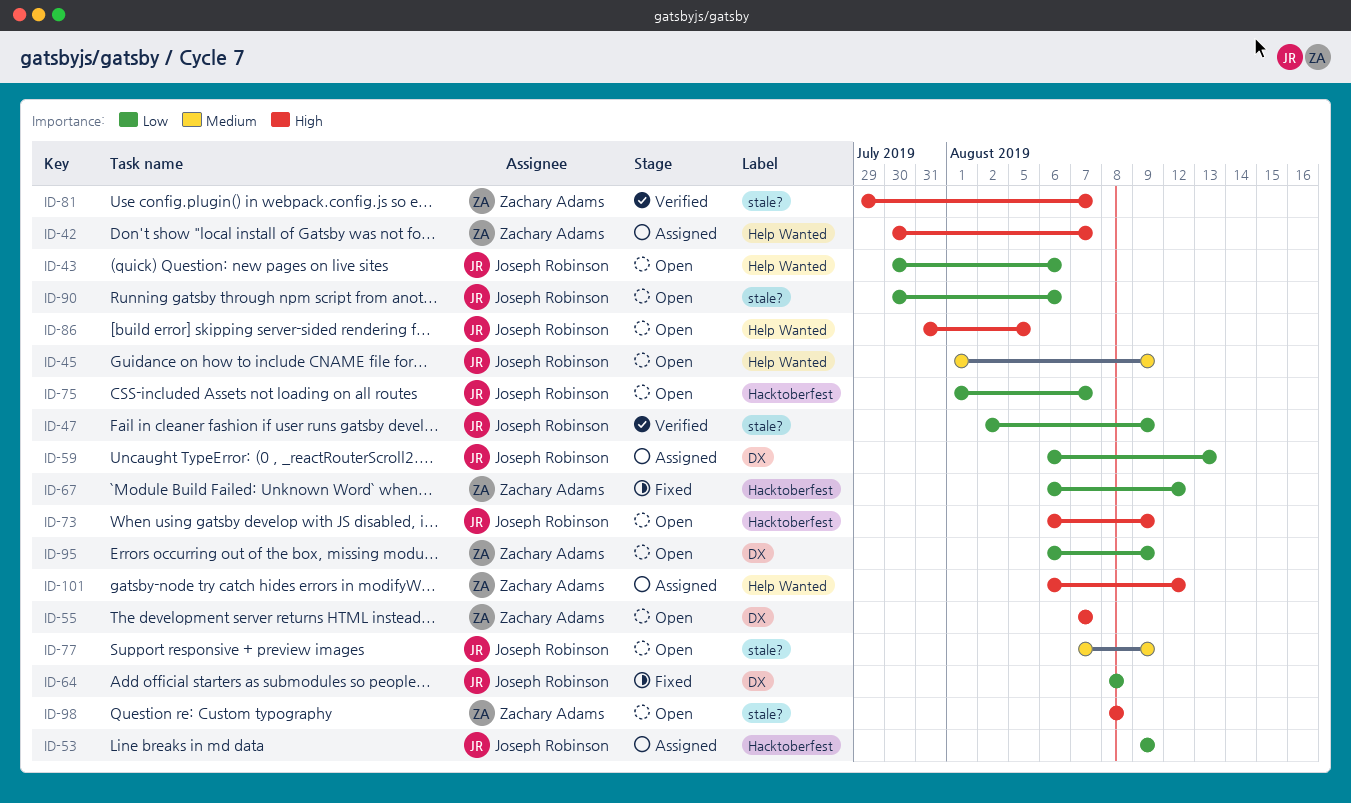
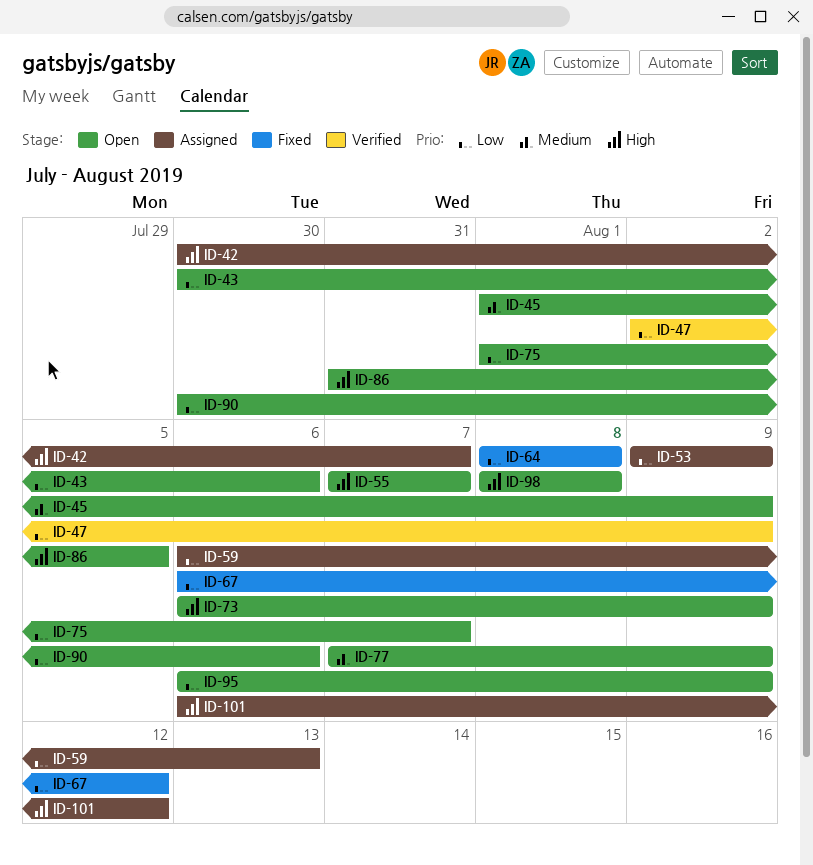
ID-81: present -> none

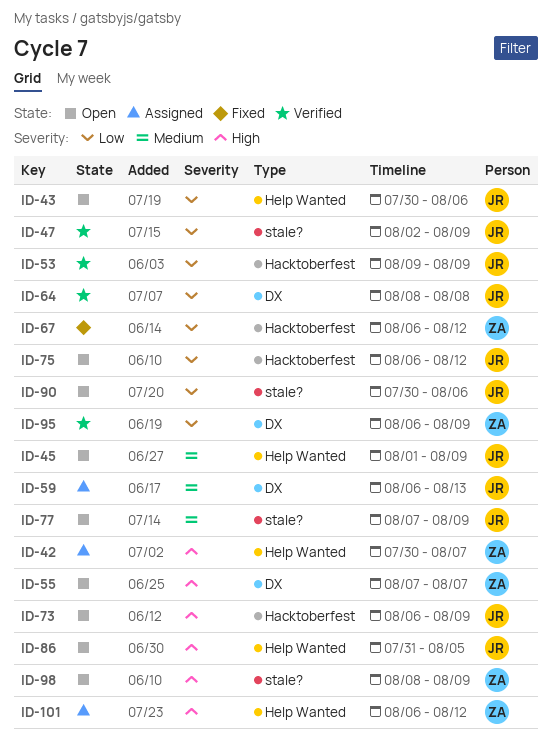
ID-53, status: Assigned -> Verified
ID-59, priority: Low -> Medium
ID-64, status: Fixed -> Verified
ID-75, start: Aug 1 -> Aug 6
ID-75, due: Aug 7 -> Aug 12
ID-95, status: Open -> Verified
ID-98, due: Aug 8 -> Aug 9

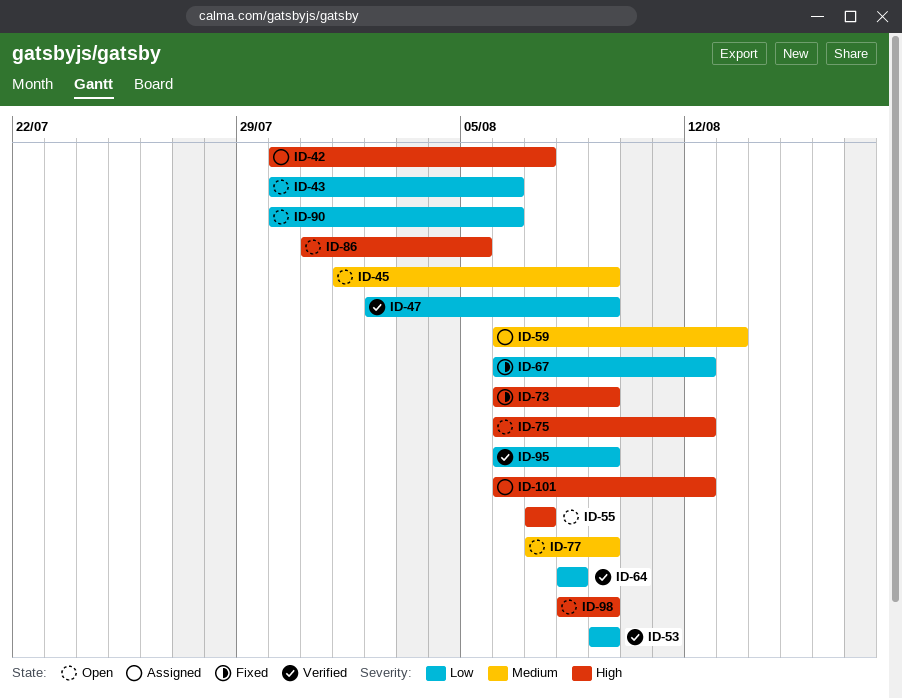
ID-73, status: Open -> Fixed
ID-75, priority: Low -> High

